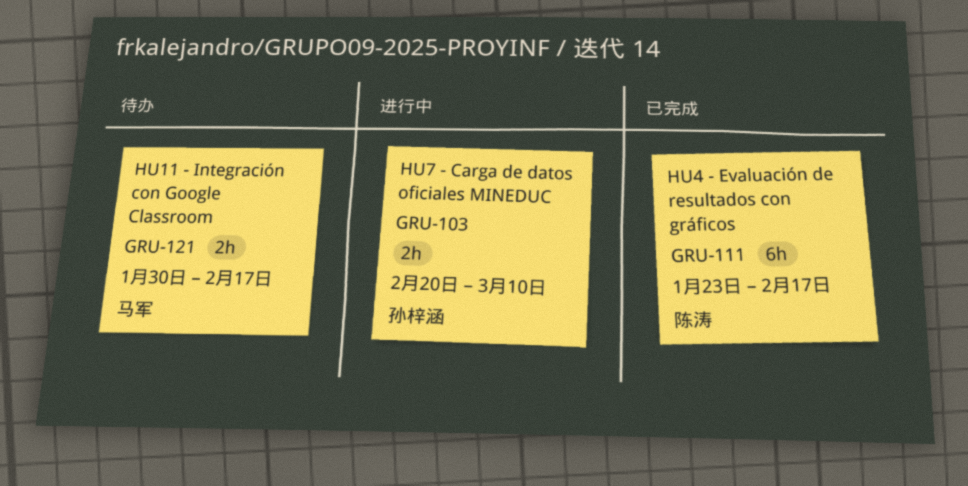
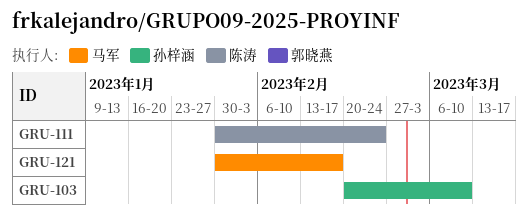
GRU-111, start: Jan 23 -> Jan 30
GRU-111, due: Feb 17 -> Feb 24

